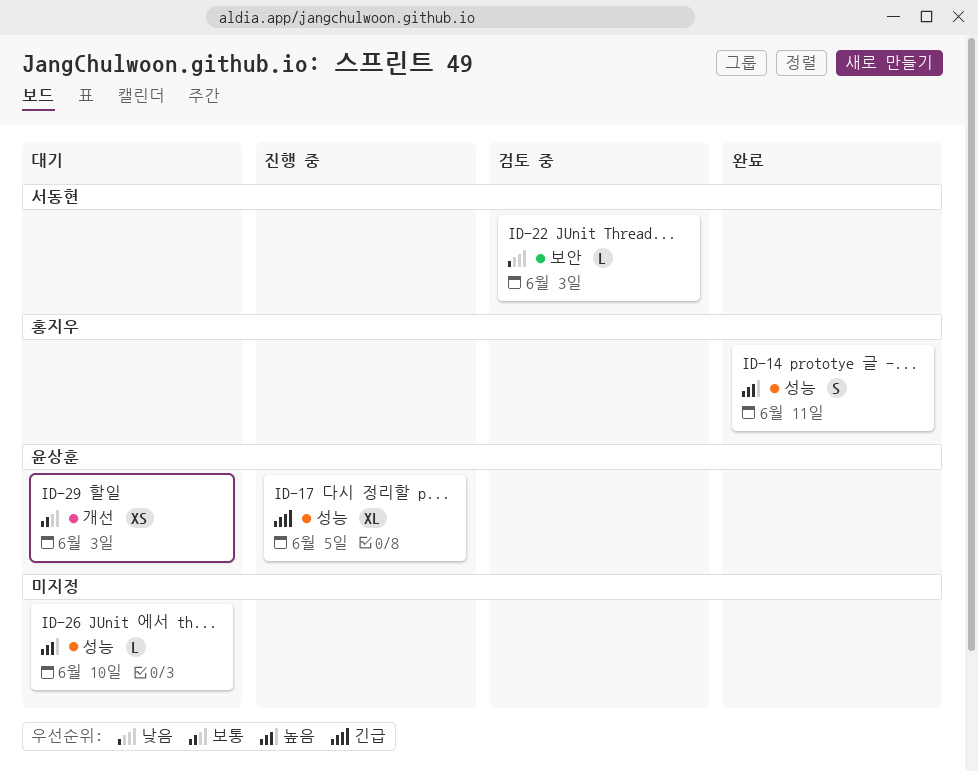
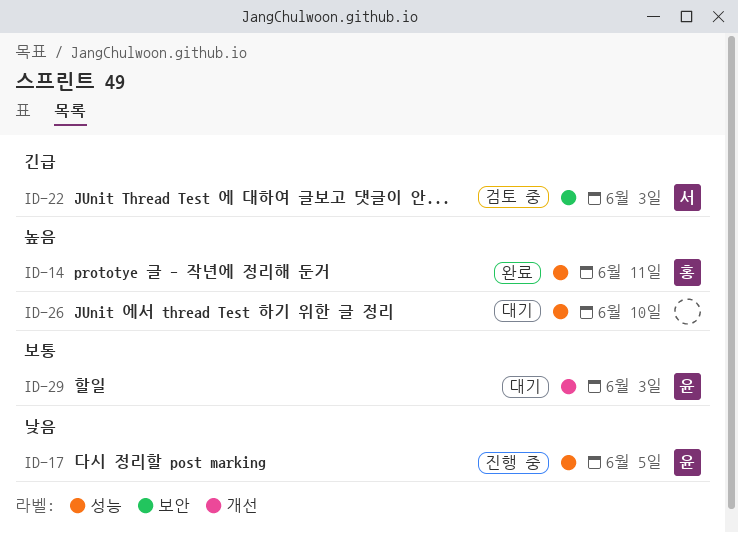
ID-17, priority: 긴급 -> 낮음
ID-22, priority: 낮음 -> 긴급

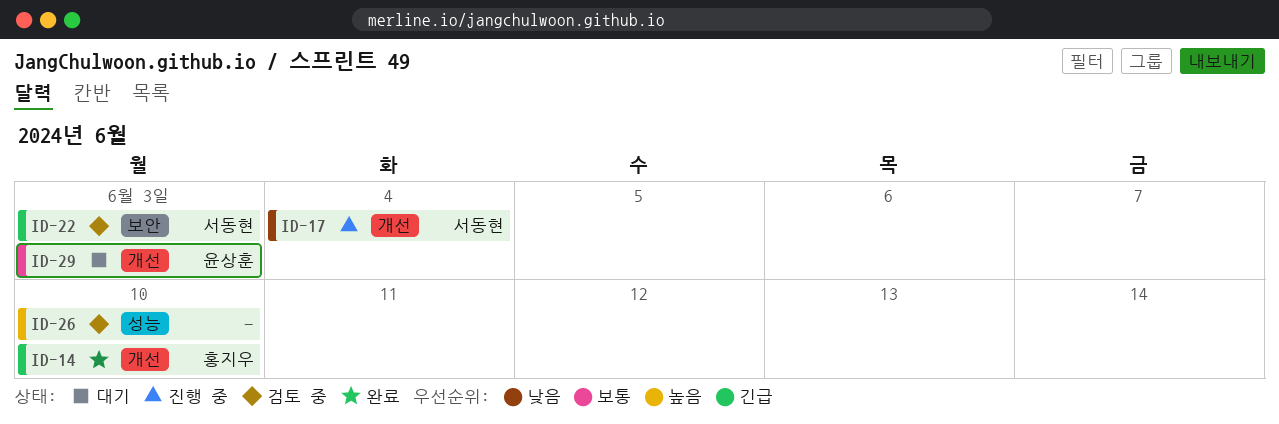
ID-14, priority: 높음 -> 긴급
ID-14, label: 성능 -> 개선
ID-14, due: Jun 11 -> Jun 10
ID-17, owner: 윤상훈 -> 서동현
ID-17, label: 성능 -> 개선
ID-17, due: Jun 5 -> Jun 4
ID-26, status: 대기 -> 검토 중

